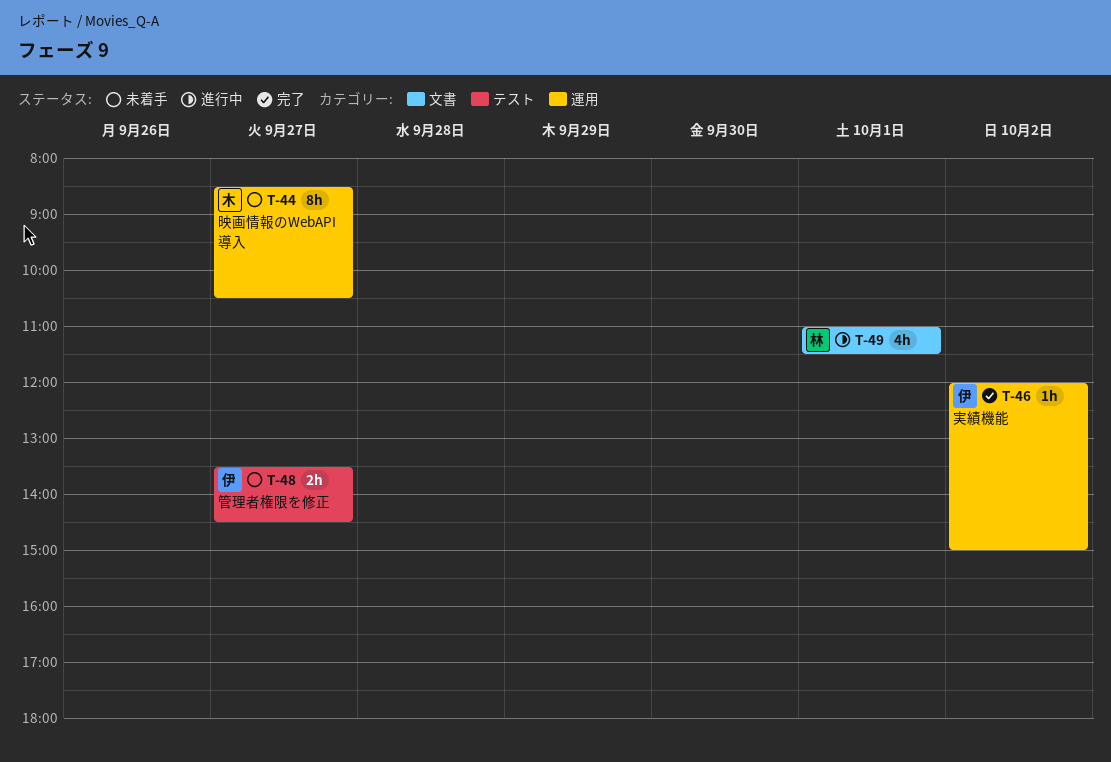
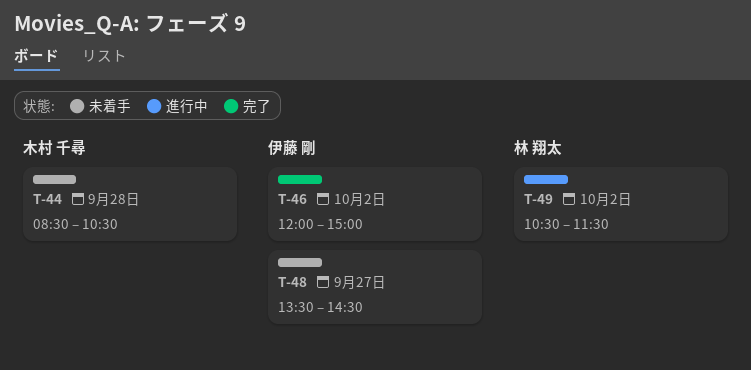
T-44, day: Sep 27 -> Sep 28
T-49, day: Oct 1 -> Oct 2
T-49, begins: 11:00 -> 10:30

